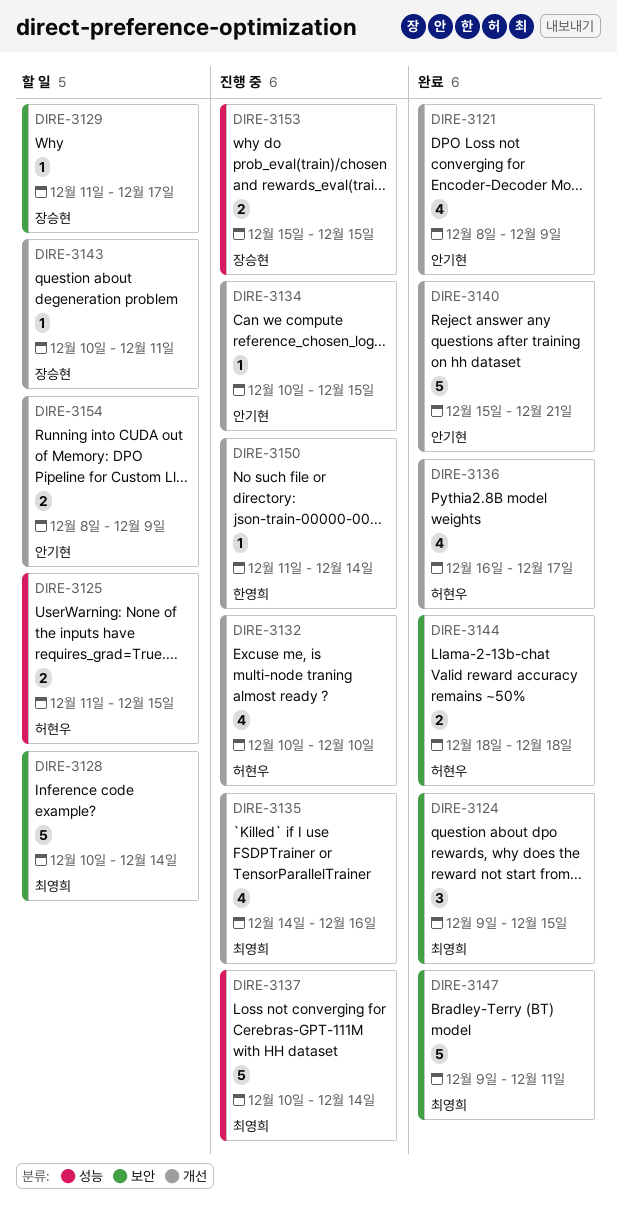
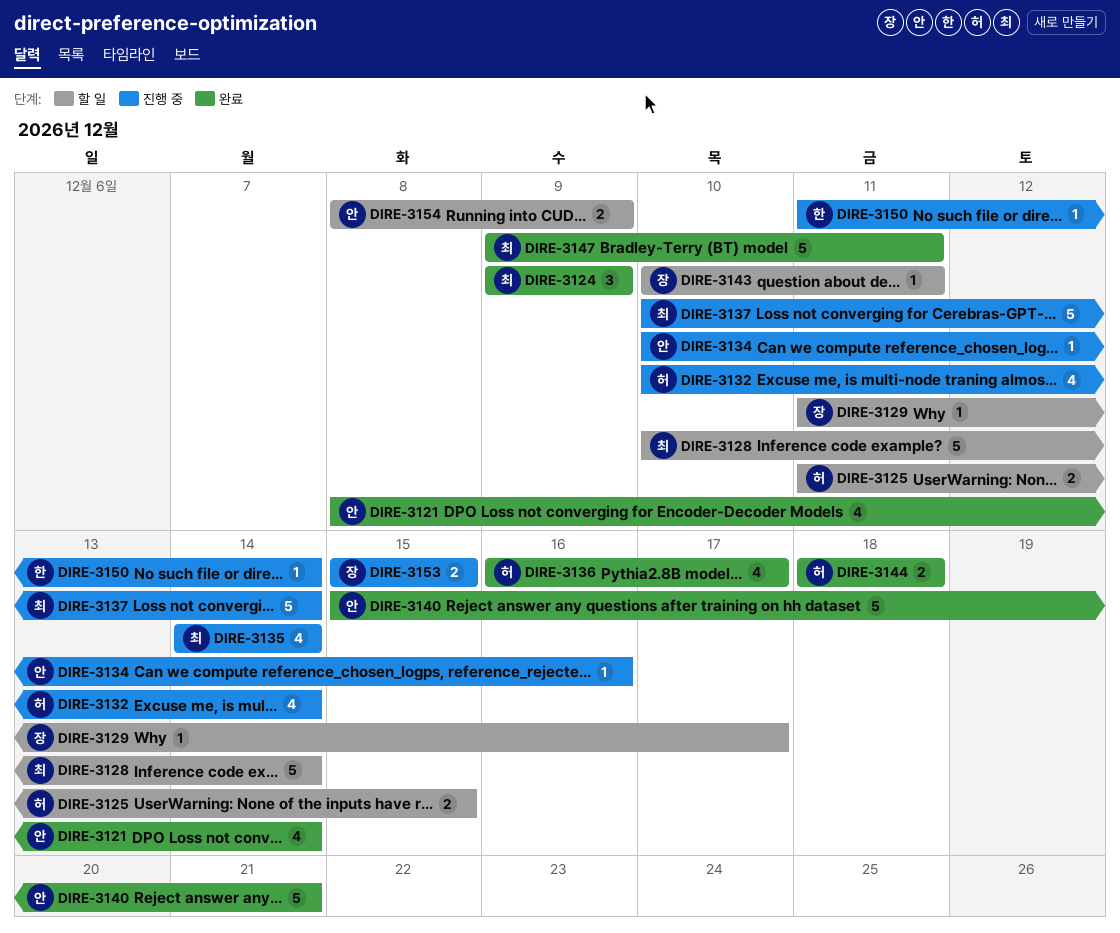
DIRE-3121, due: Dec 9 -> Dec 14
DIRE-3124, due: Dec 15 -> Dec 9
DIRE-3132, due: Dec 10 -> Dec 14
DIRE-3134, due: Dec 15 -> Dec 16
DIRE-3135, due: Dec 16 -> Dec 14

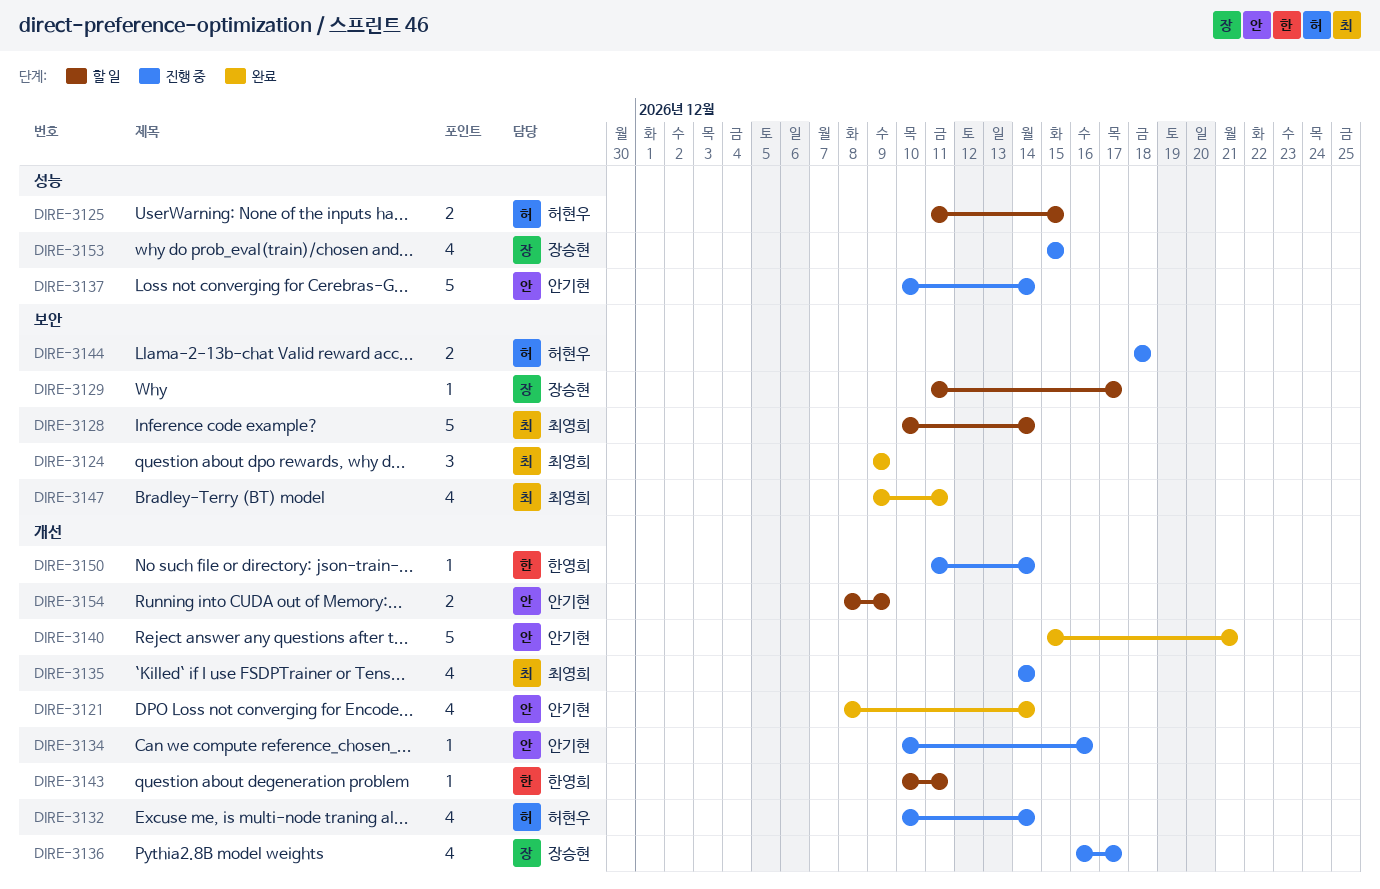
DIRE-3136, status: 완료 -> 진행 중
DIRE-3136, owner: 허현우 -> 장승현
DIRE-3137, owner: 최영희 -> 안기현
DIRE-3143, owner: 장승현 -> 한영희
DIRE-3144, status: 완료 -> 진행 중
DIRE-3147, estimate: 5 -> 4
DIRE-3153, estimate: 2 -> 4

